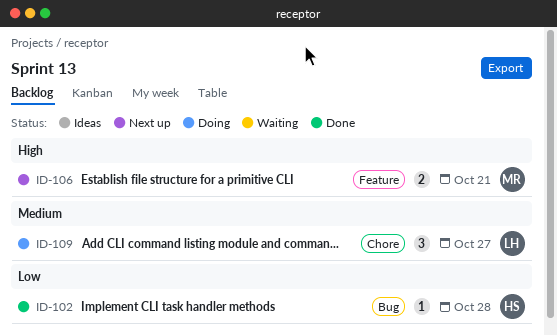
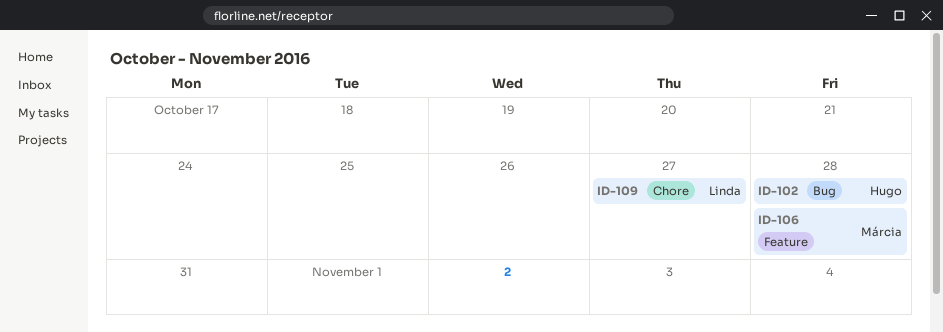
ID-106, due: Oct 21 -> Oct 28

